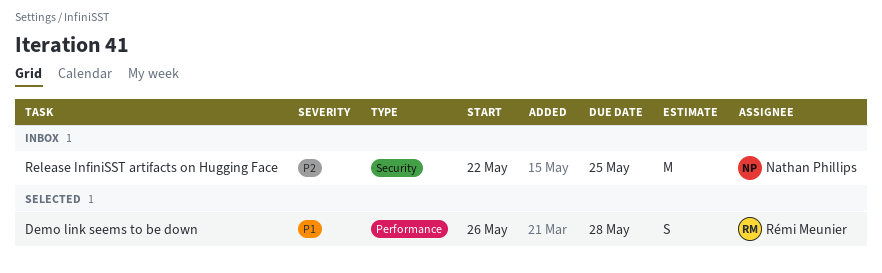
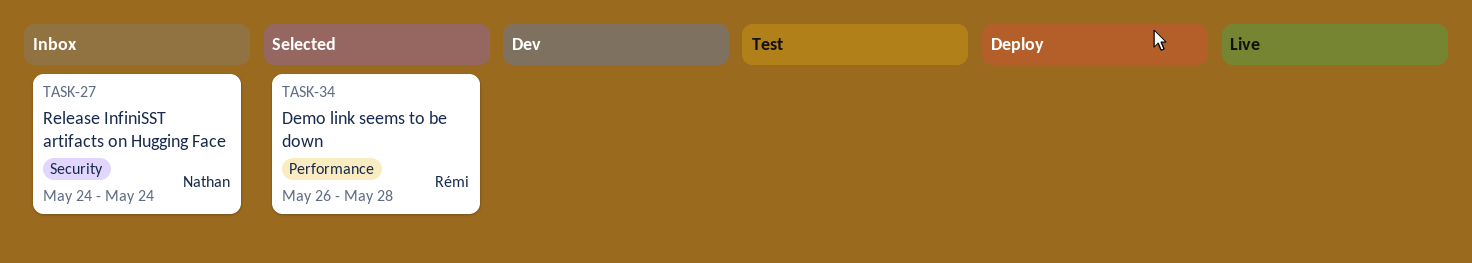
Release InfiniSST artifacts on Hugging Face, start: May 22 -> May 24
Release InfiniSST artifacts on Hugging Face, due: May 25 -> May 24

